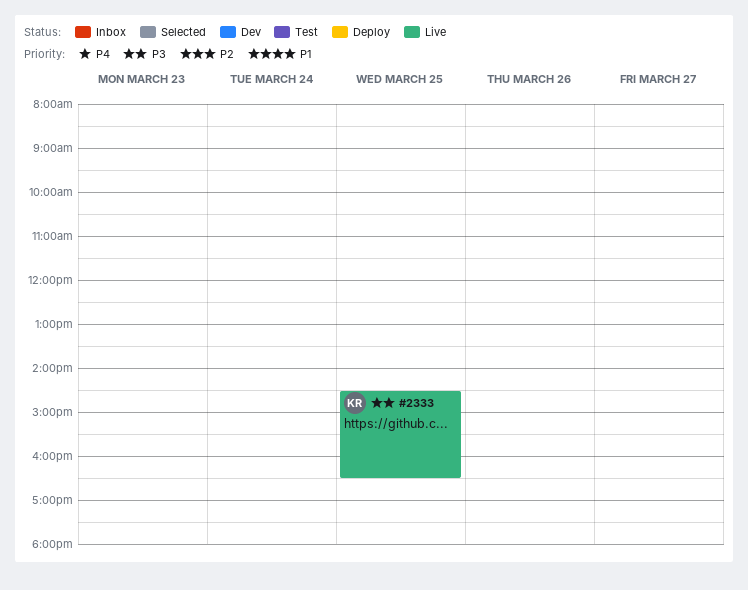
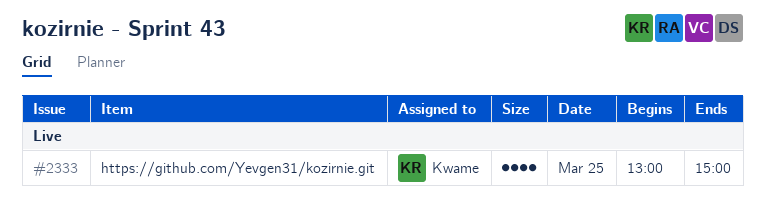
#2333, begins: 14:30 -> 13:00
#2333, ends: 16:30 -> 15:00

